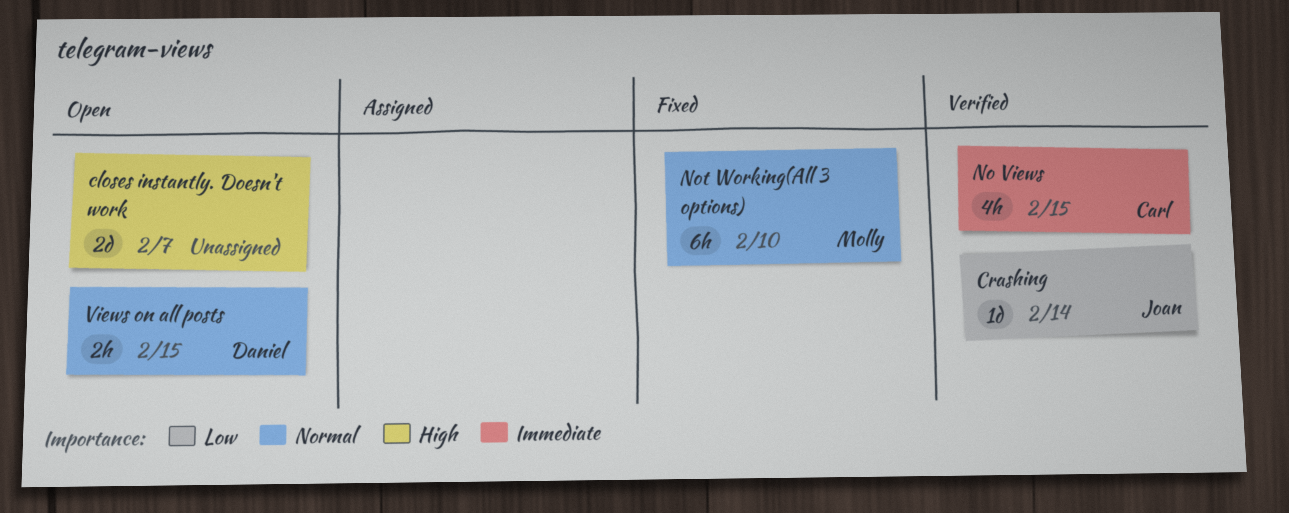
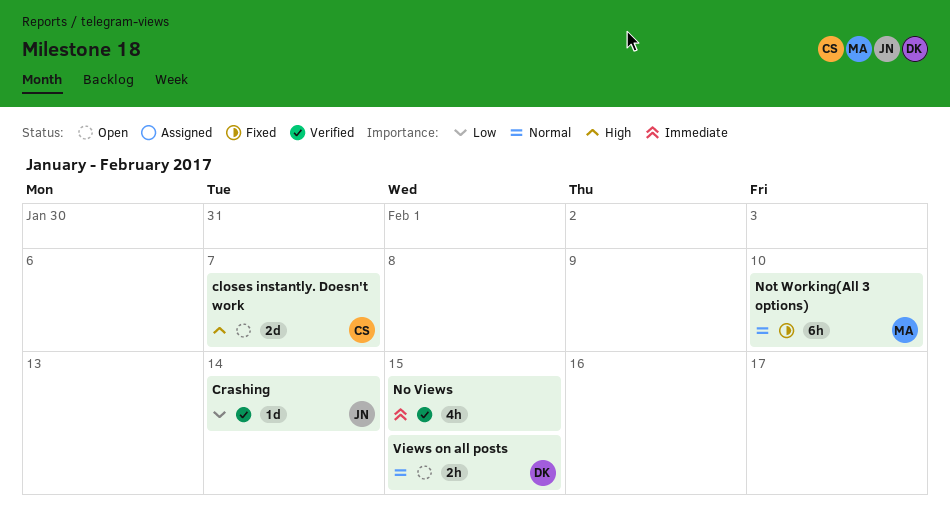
closes instantly. Doesn't work, owner: none -> Carl
No Views, owner: Carl -> none

